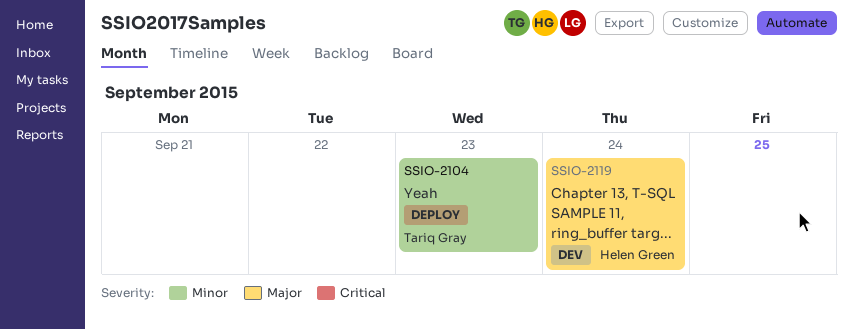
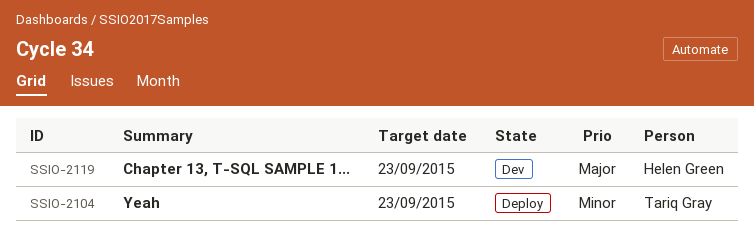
SSIO-2119, due: Sep 24 -> Sep 23

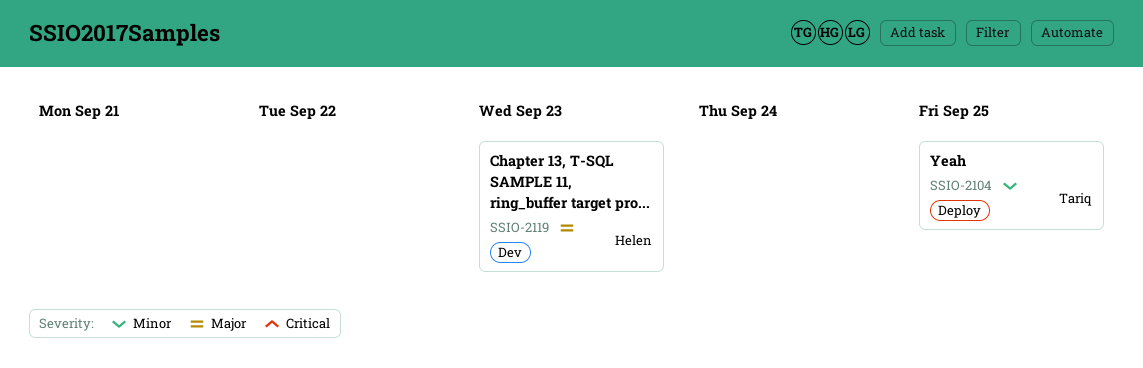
SSIO-2104, due: Sep 23 -> Sep 25

